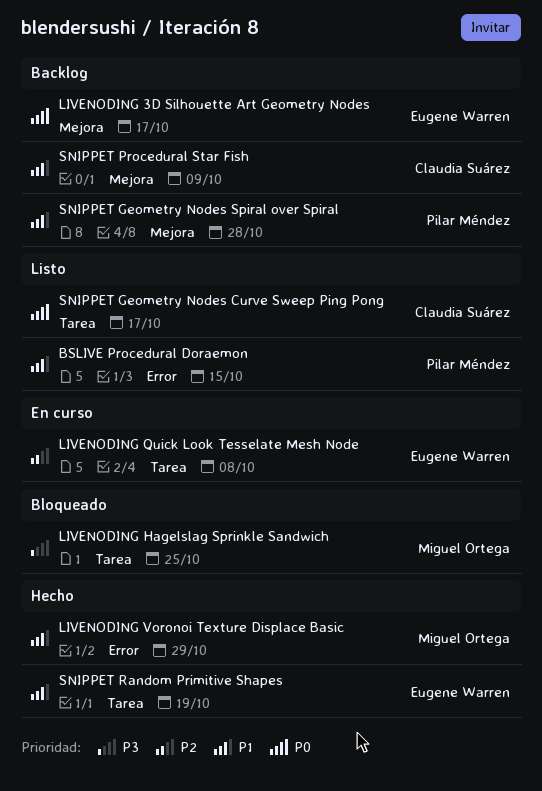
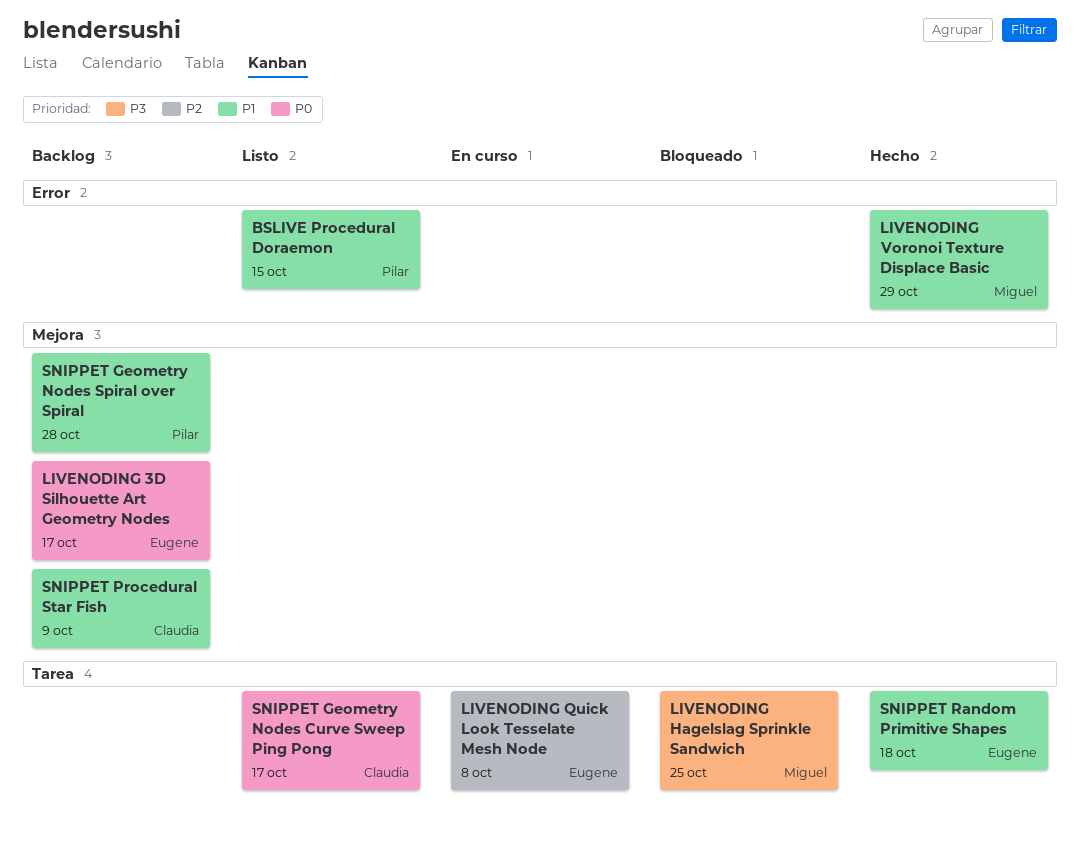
SNIPPET Random Primitive Shapes, due: Oct 19 -> Oct 18

